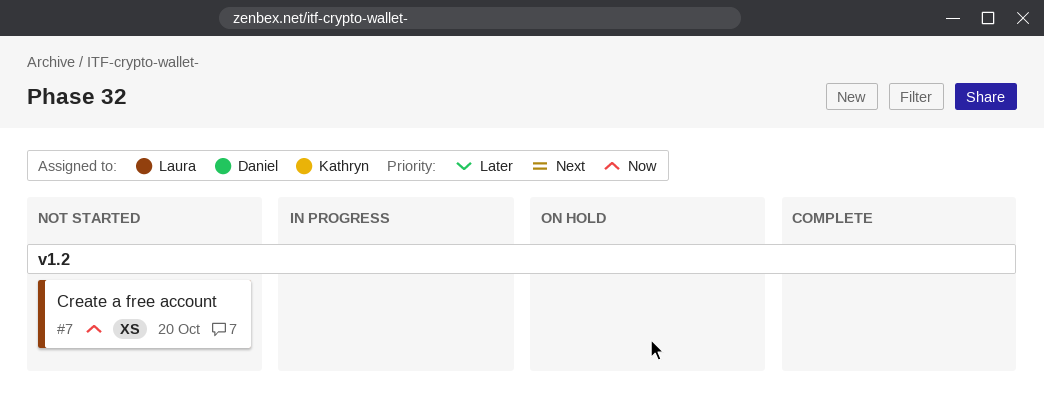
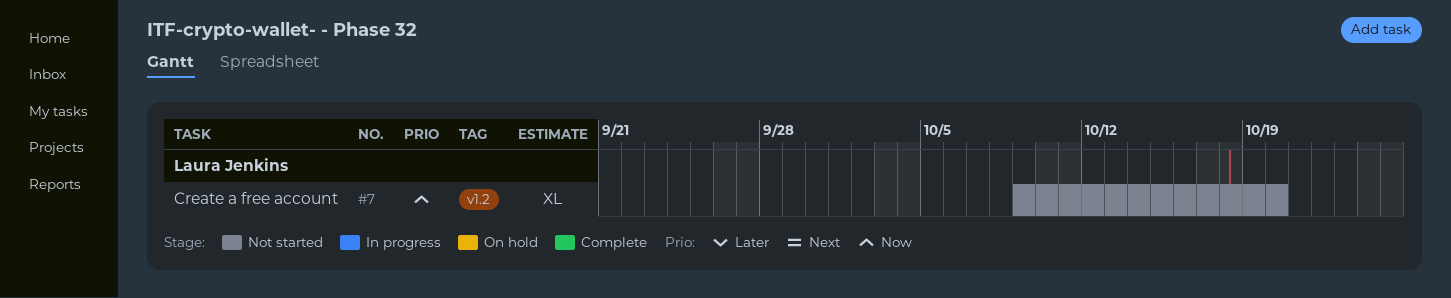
#7, estimate: XS -> XL

